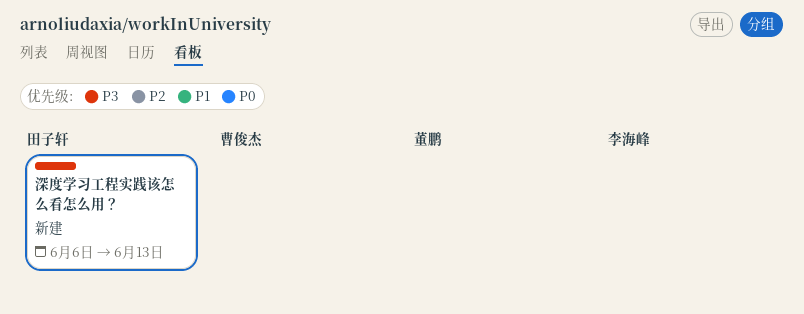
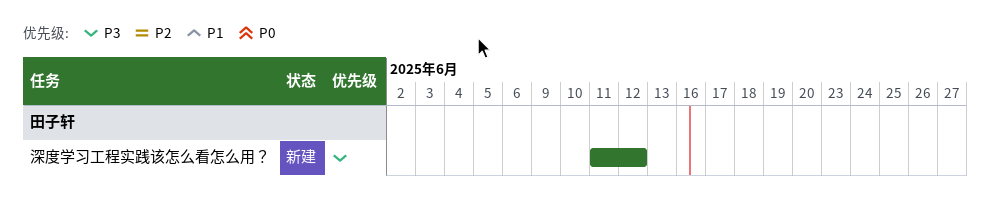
深度学习工程实践该怎么看怎么用？, start: Jun 6 -> Jun 11
深度学习工程实践该怎么看怎么用？, due: Jun 13 -> Jun 12

